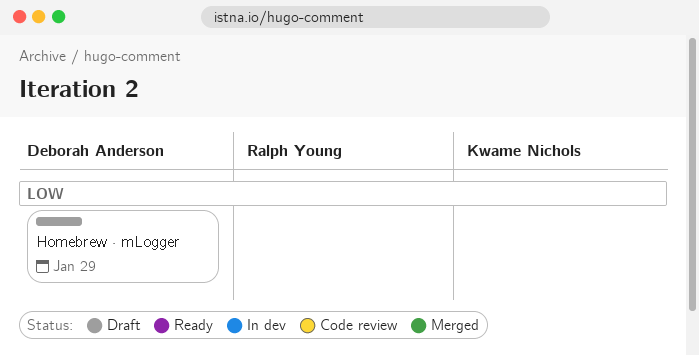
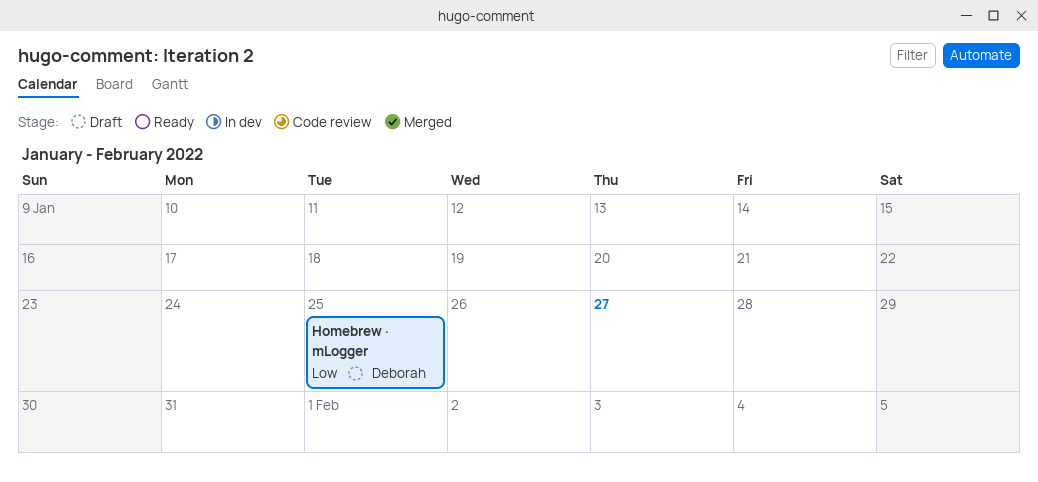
Homebrew · mLogger, due: Jan 29 -> Jan 25

